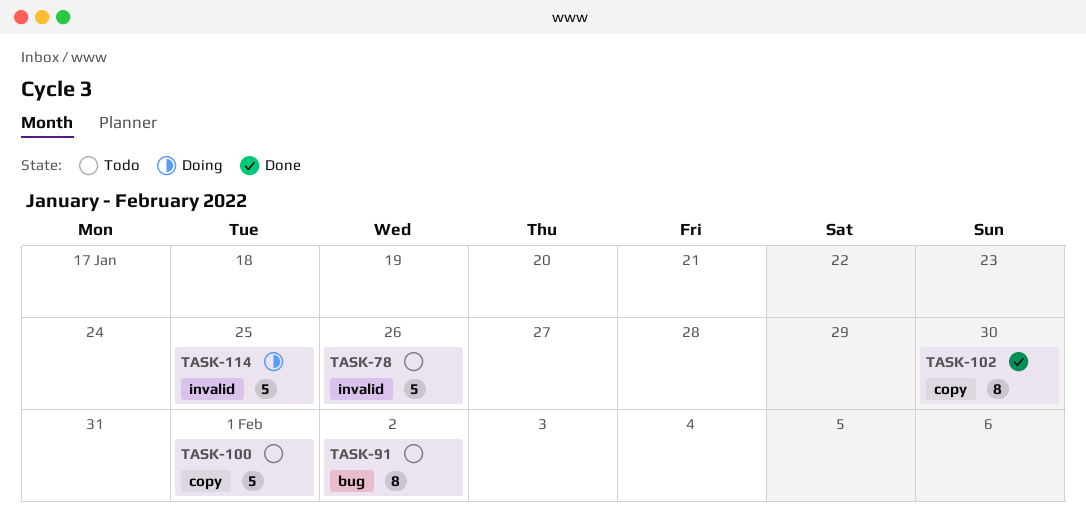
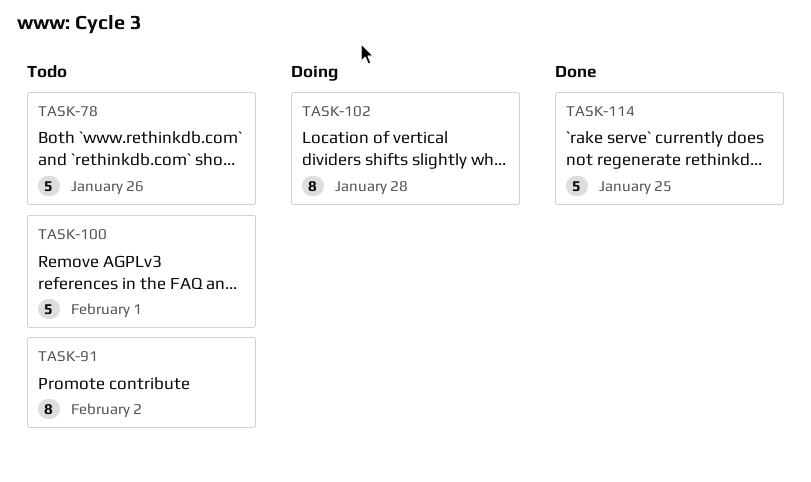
TASK-102, status: Done -> Doing
TASK-102, due: Jan 30 -> Jan 28
TASK-114, status: Doing -> Done

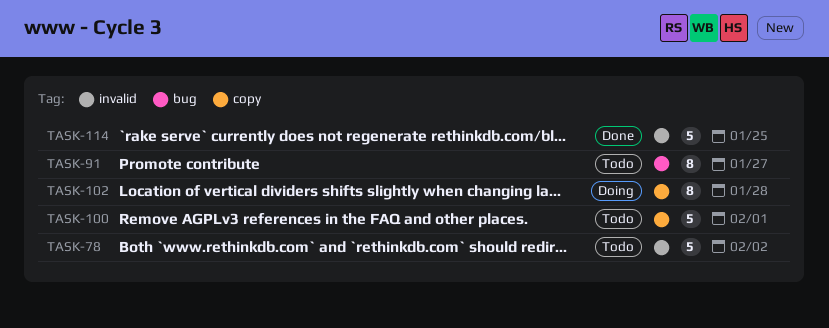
TASK-78, due: Jan 26 -> Feb 2
TASK-91, due: Feb 2 -> Jan 27

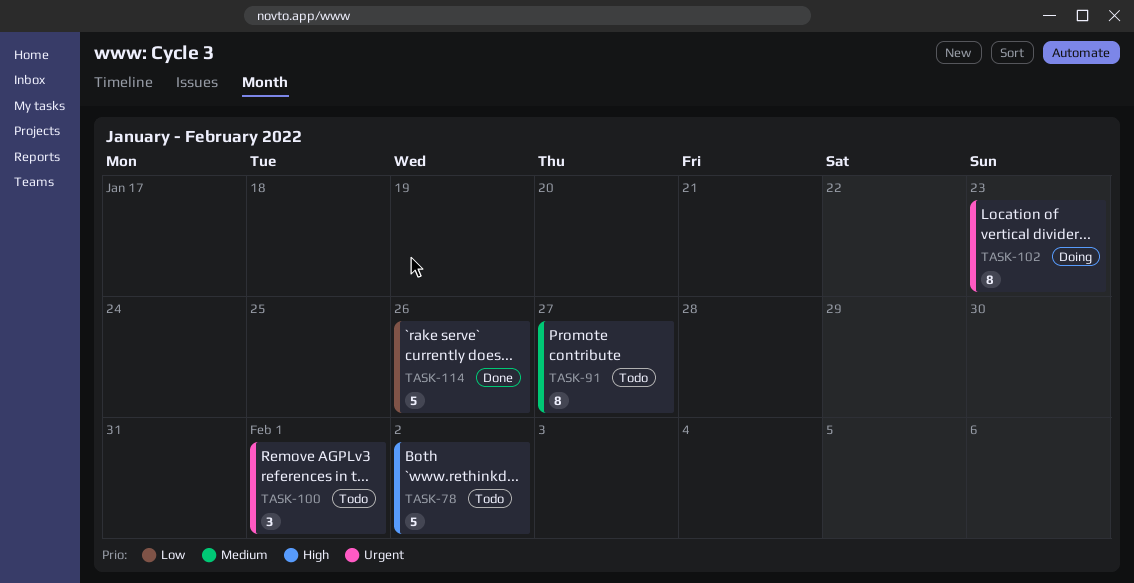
TASK-100, estimate: 5 -> 3
TASK-102, due: Jan 28 -> Jan 23
TASK-114, due: Jan 25 -> Jan 26

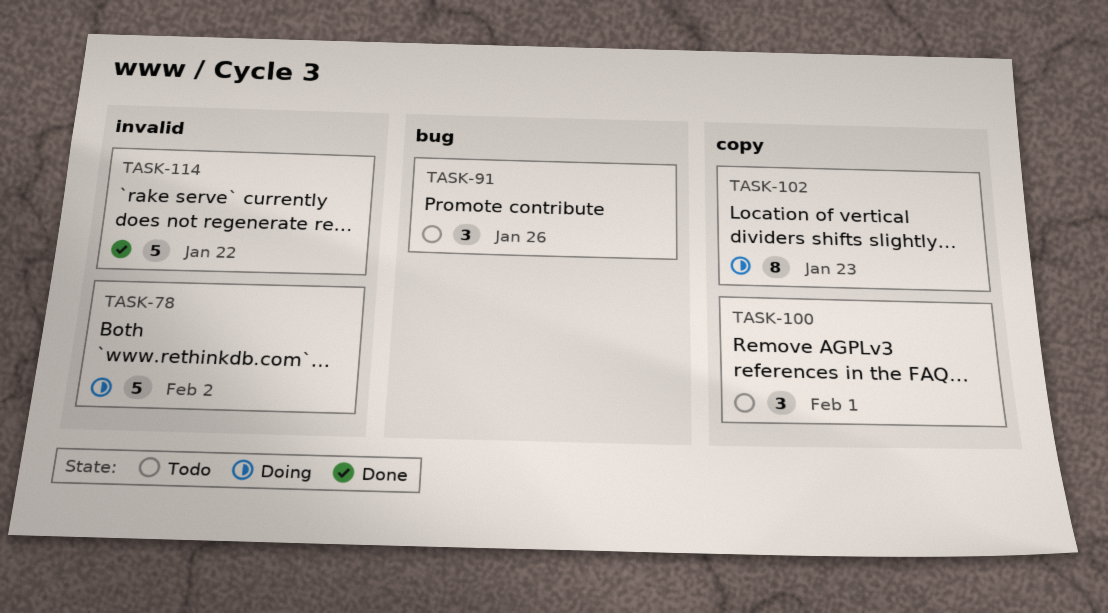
TASK-78, status: Todo -> Doing
TASK-91, estimate: 8 -> 3
TASK-91, due: Jan 27 -> Jan 26
TASK-114, due: Jan 26 -> Jan 22

